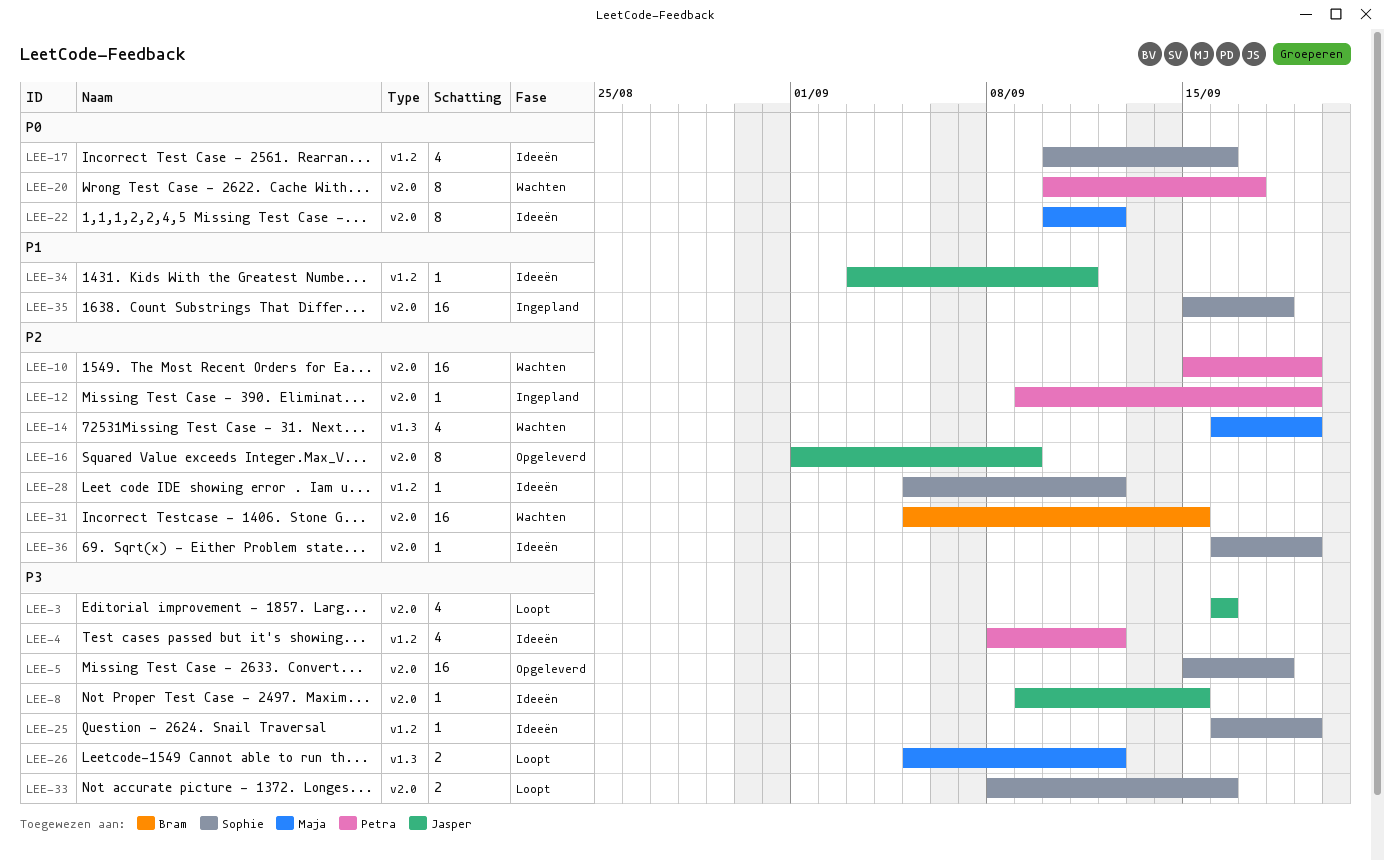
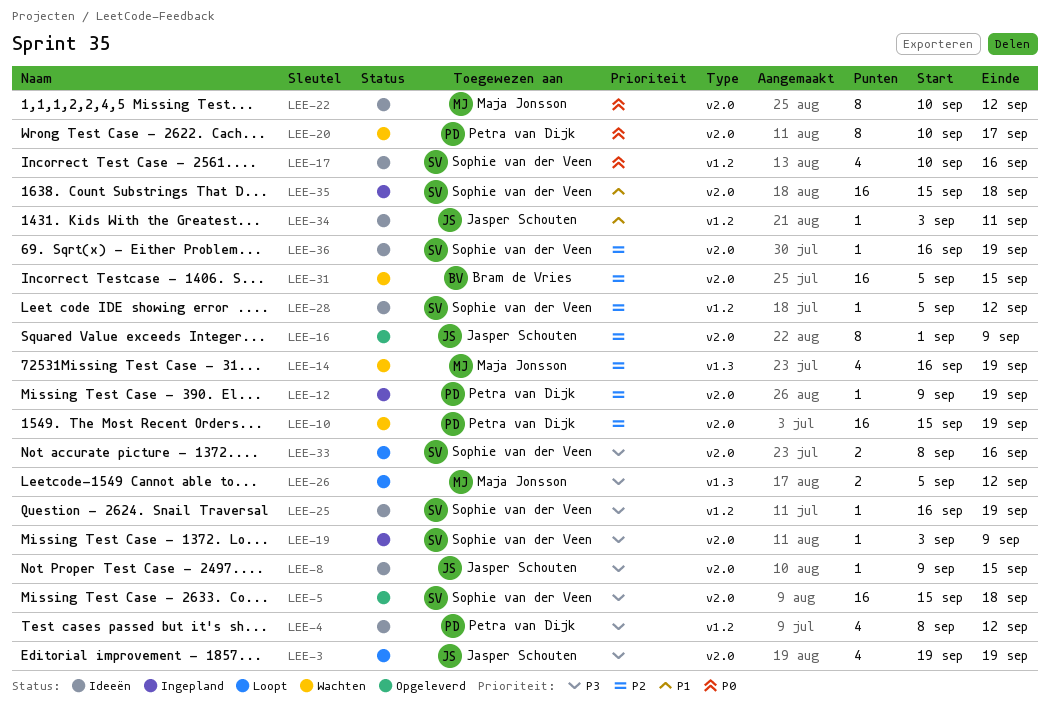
LEE-3, start: Sep 16 -> Sep 19
LEE-3, due: Sep 16 -> Sep 19
LEE-19: none -> present

